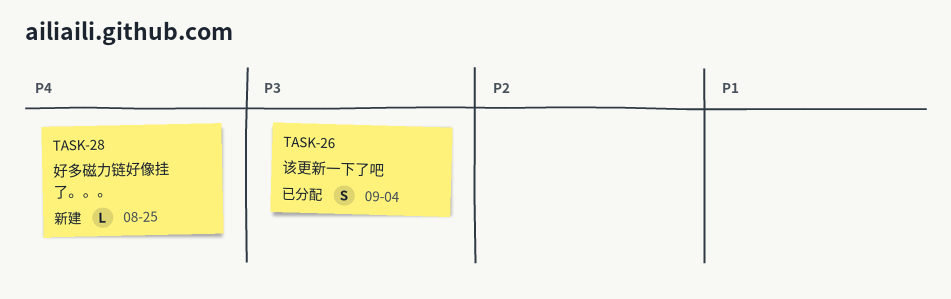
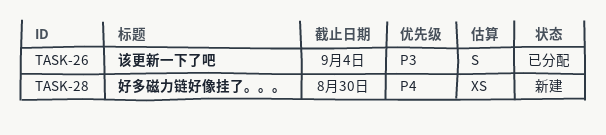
TASK-28, estimate: L -> XS
TASK-28, due: Aug 25 -> Aug 30

